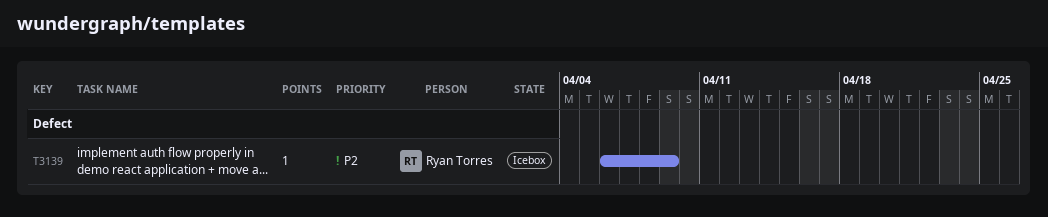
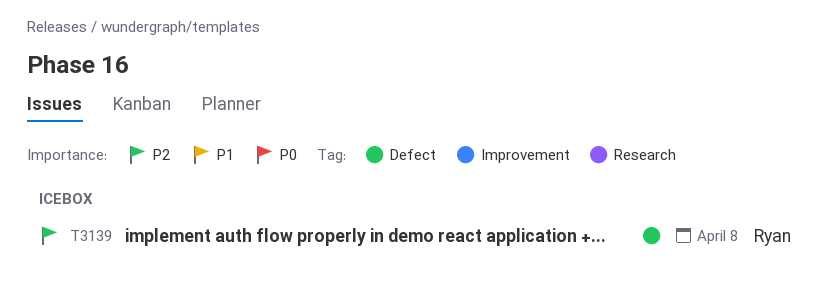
T3139, due: Apr 9 -> Apr 8

